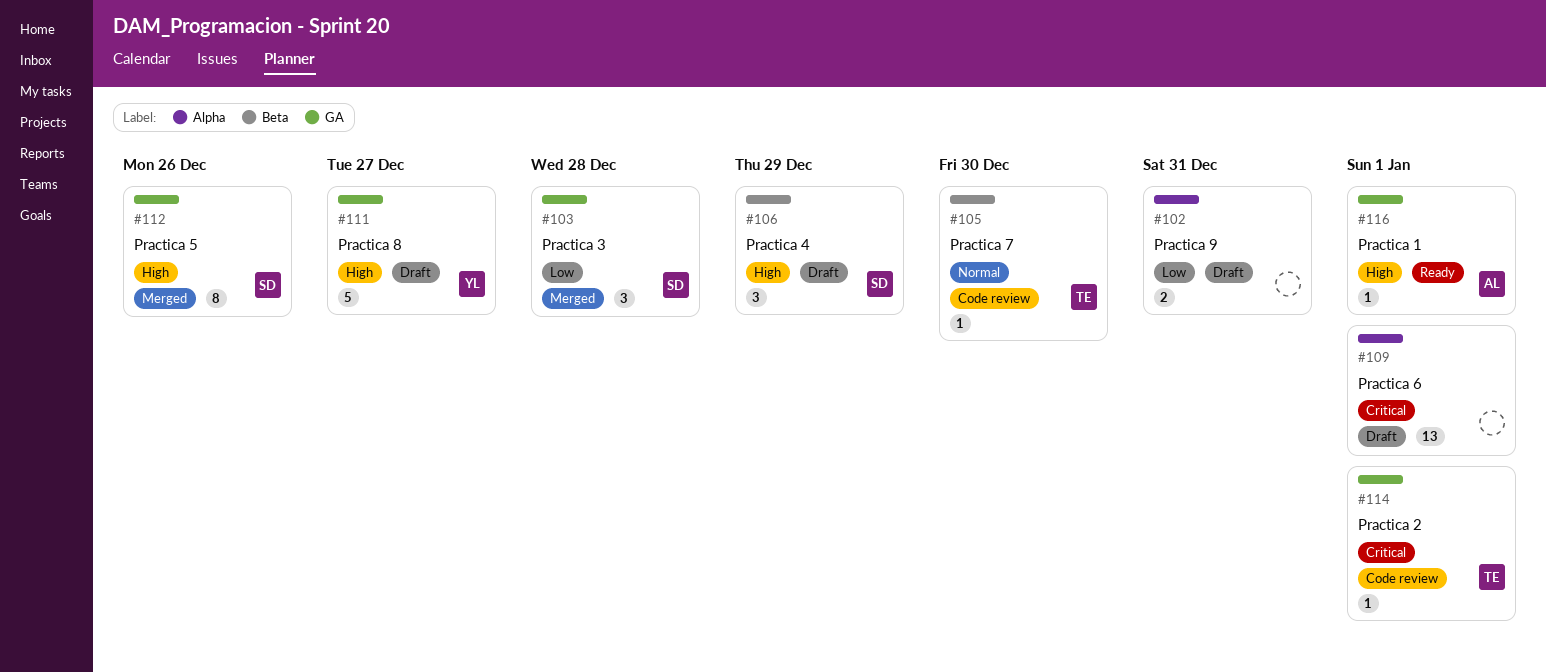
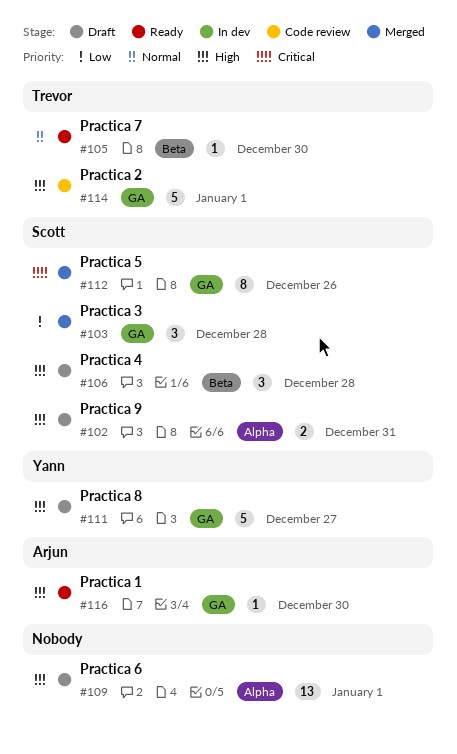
#102, owner: none -> Scott
#102, priority: Low -> High
#105, status: Code review -> Ready
#106, due: Dec 29 -> Dec 28
#109, priority: Critical -> High
#112, priority: High -> Critical
#114, priority: Critical -> High
#114, estimate: 1 -> 5
#116, due: Jan 1 -> Dec 30

